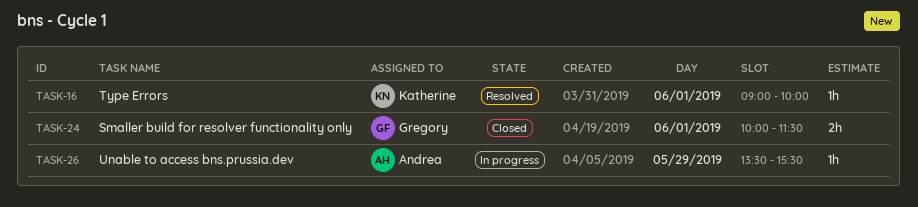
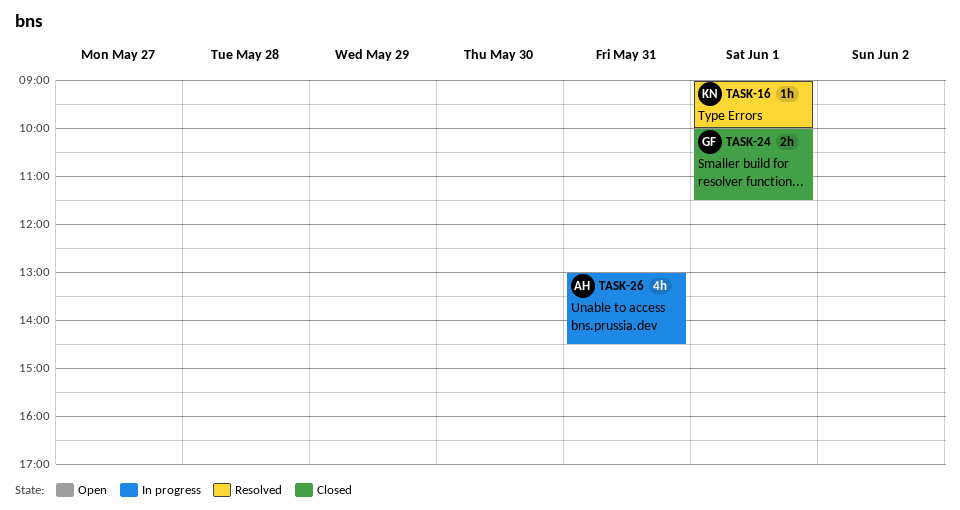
TASK-26, estimate: 1h -> 4h
TASK-26, day: May 29 -> May 31
TASK-26, begins: 13:30 -> 13:00
TASK-26, ends: 15:30 -> 14:30

